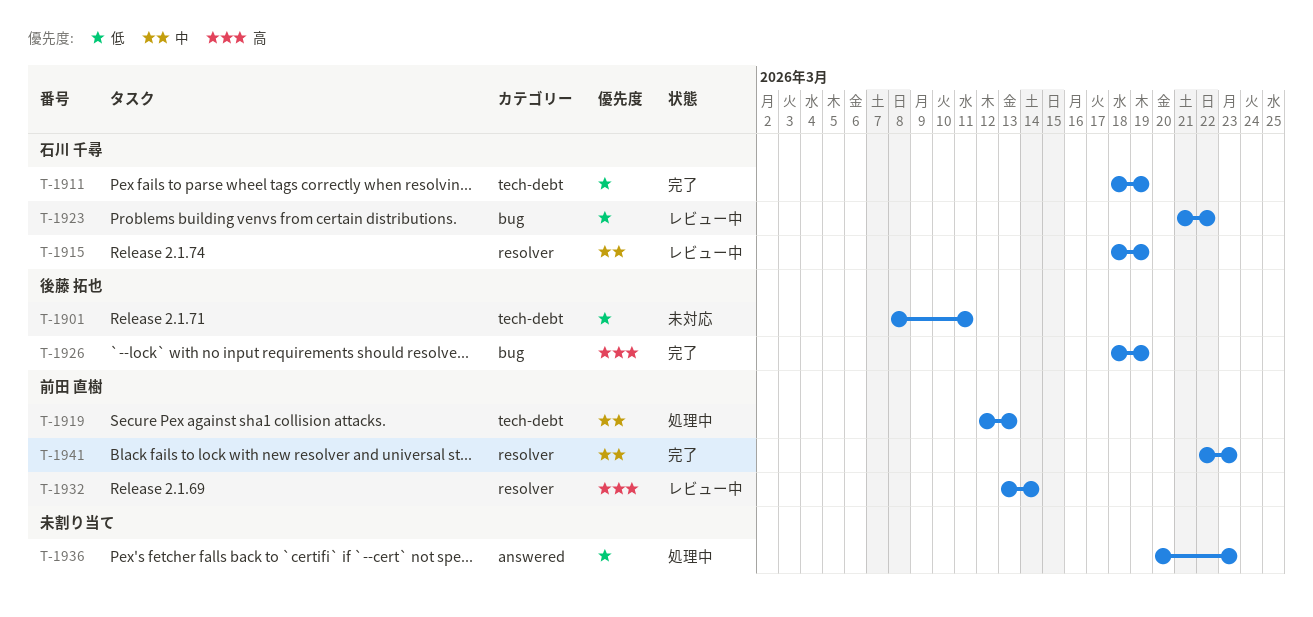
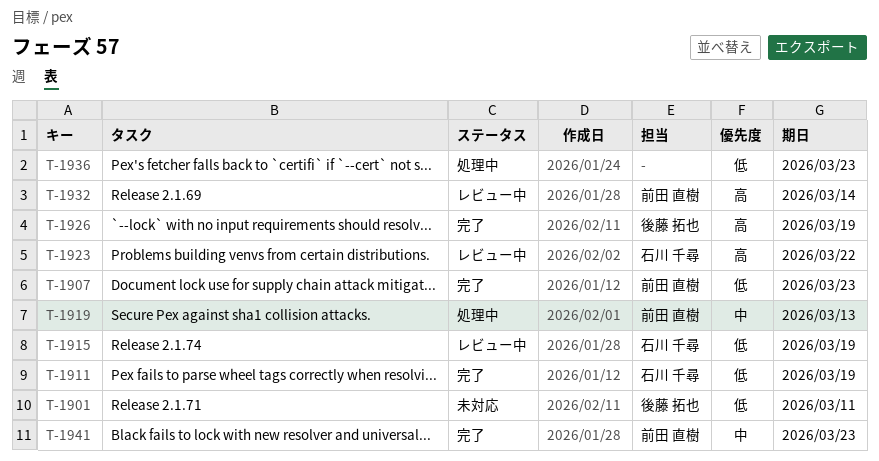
T-1907: none -> present
T-1915, priority: 中 -> 低
T-1923, priority: 低 -> 高

